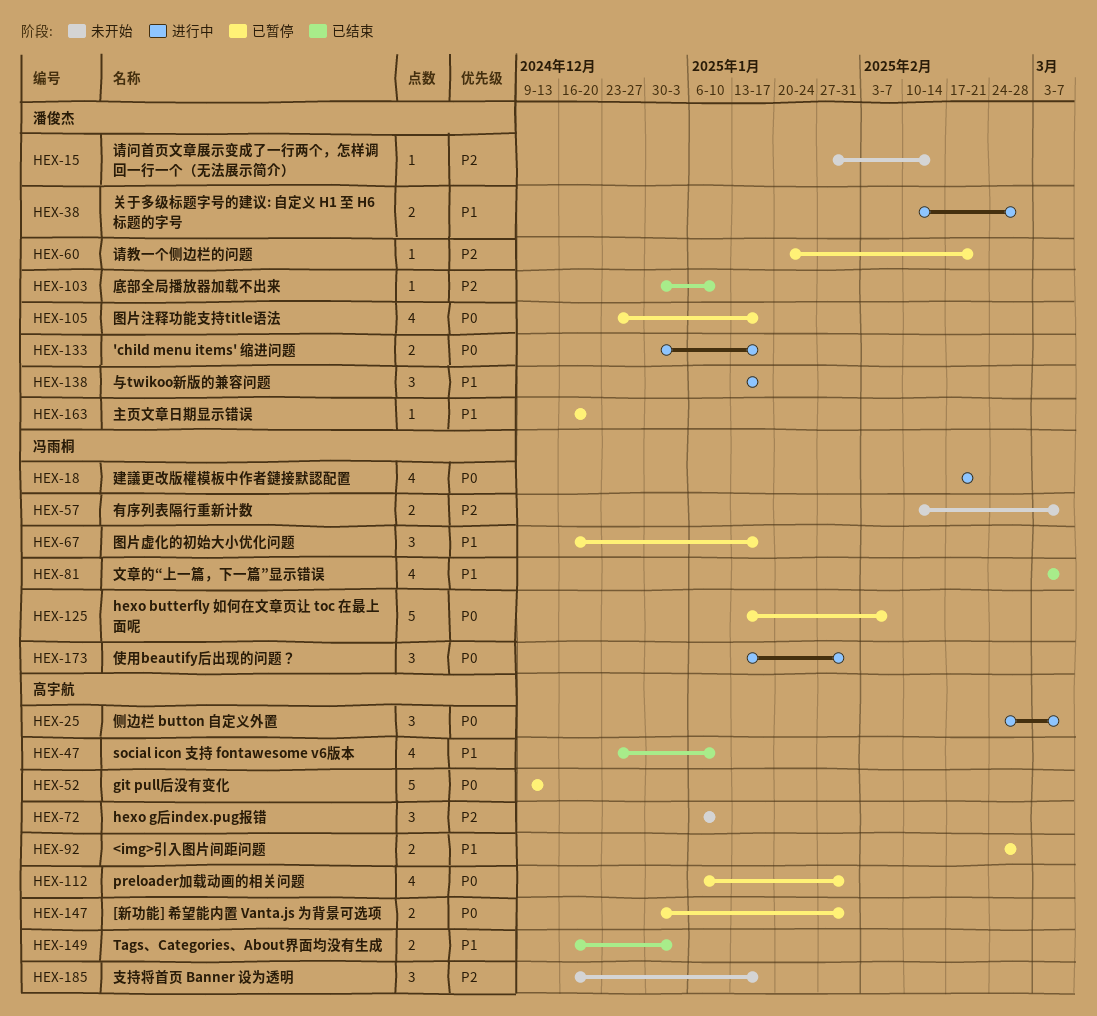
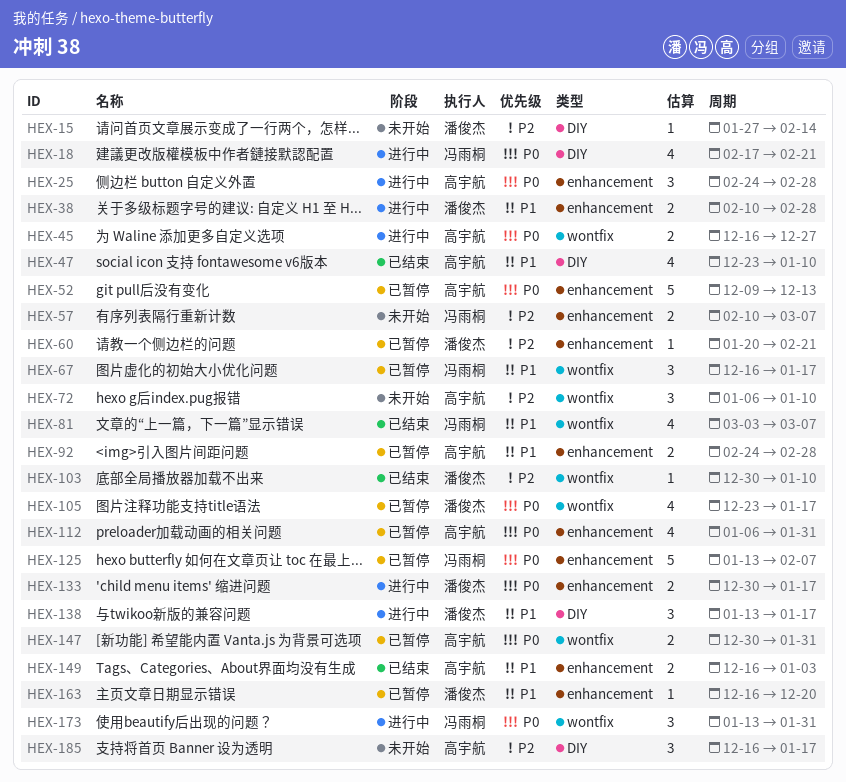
HEX-25, due: Mar 7 -> Feb 28
HEX-45: none -> present

